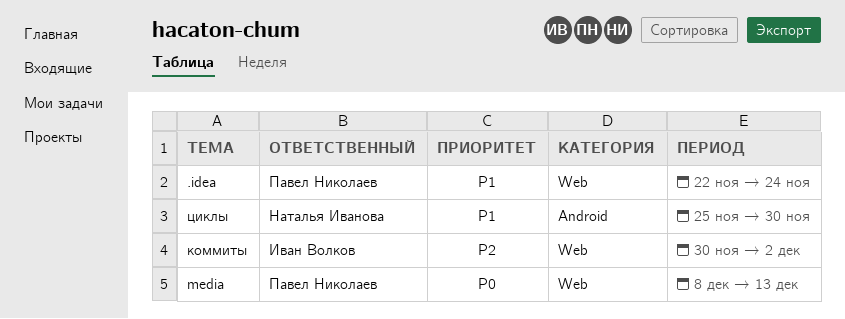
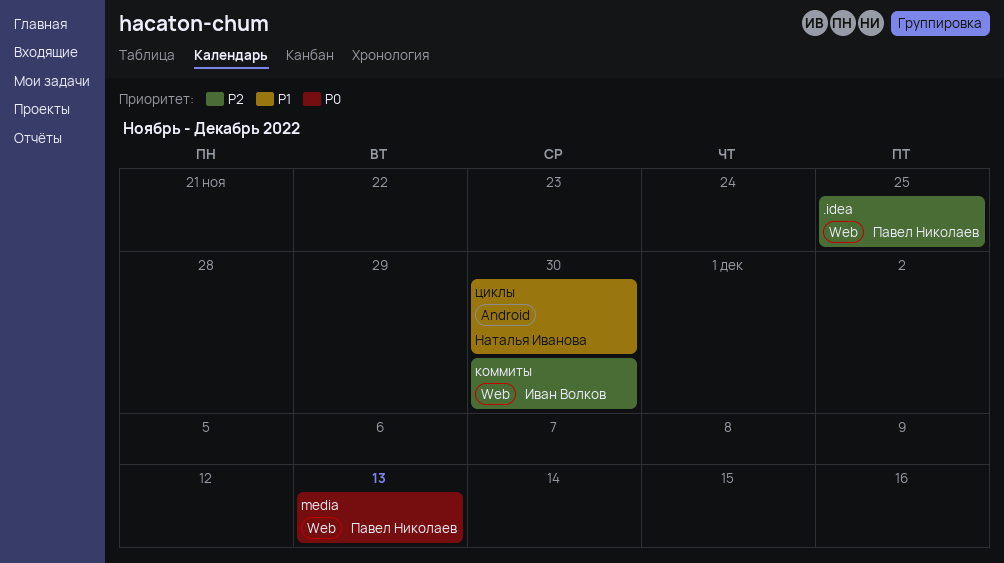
.idea, priority: P1 -> P2
.idea, due: Nov 24 -> Nov 25
коммиты, due: Dec 2 -> Nov 30

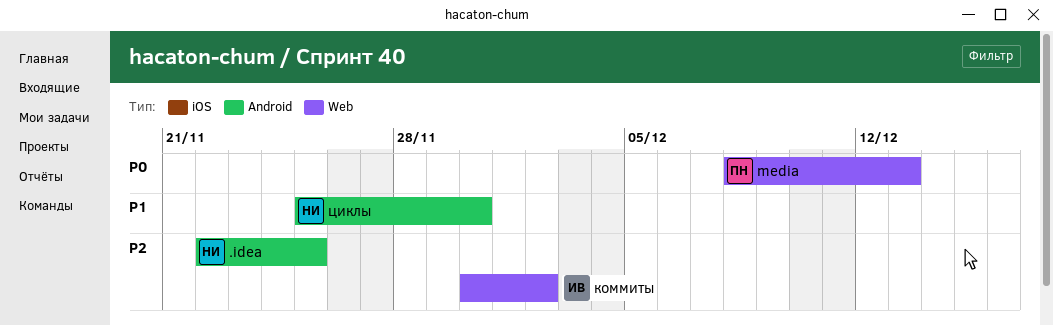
.idea, owner: Павел Николаев -> Наталья Иванова
.idea, label: Web -> Android
коммиты, due: Nov 30 -> Dec 2

